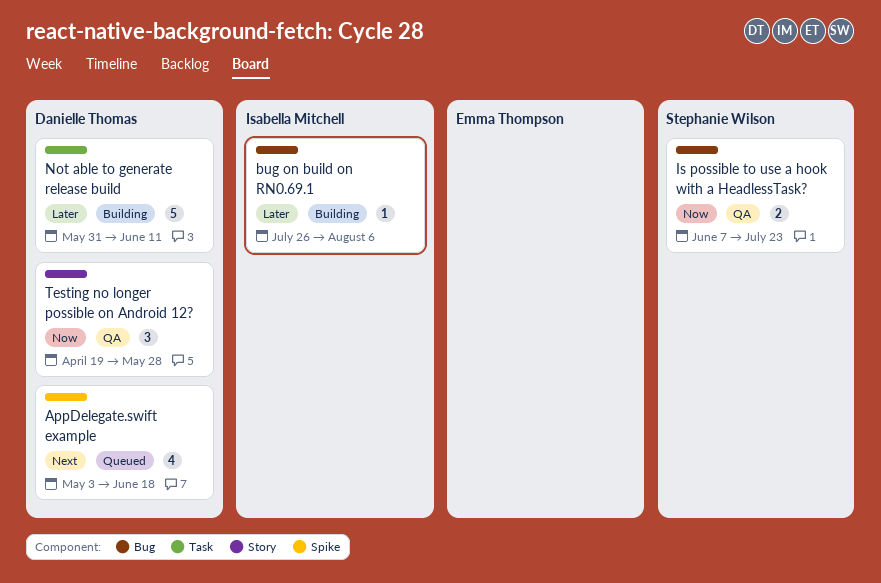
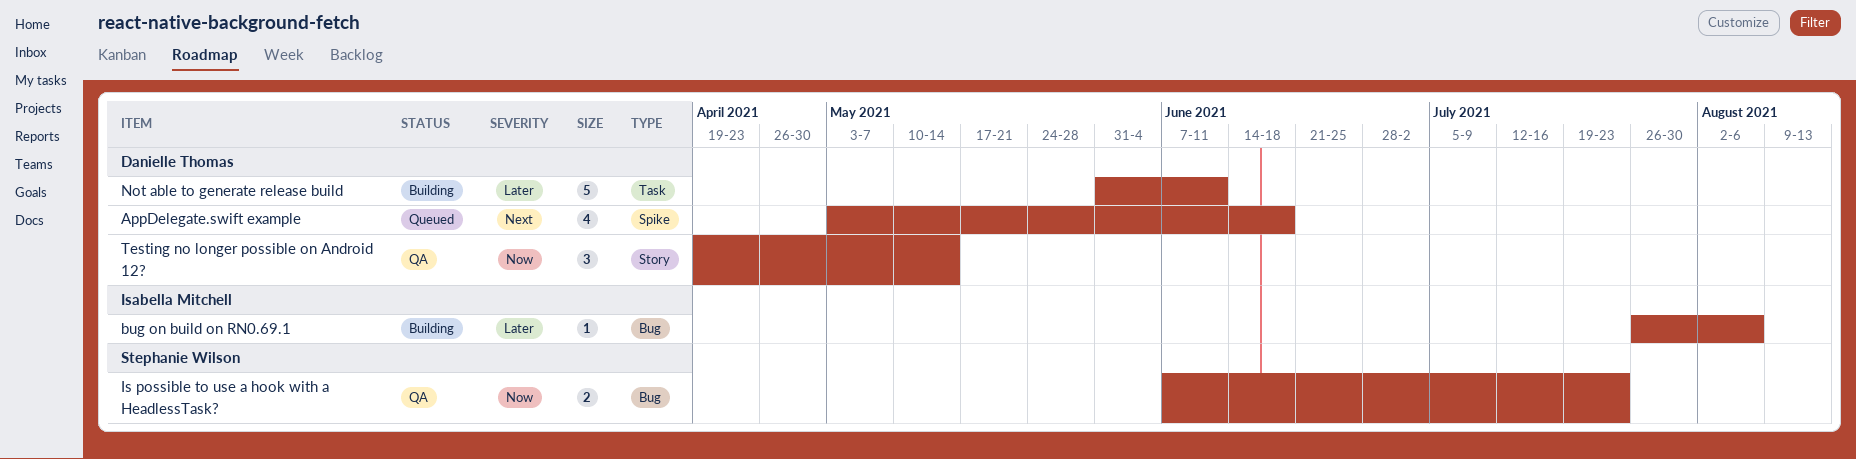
Testing no longer possible on Android 12?, due: May 28 -> May 14

